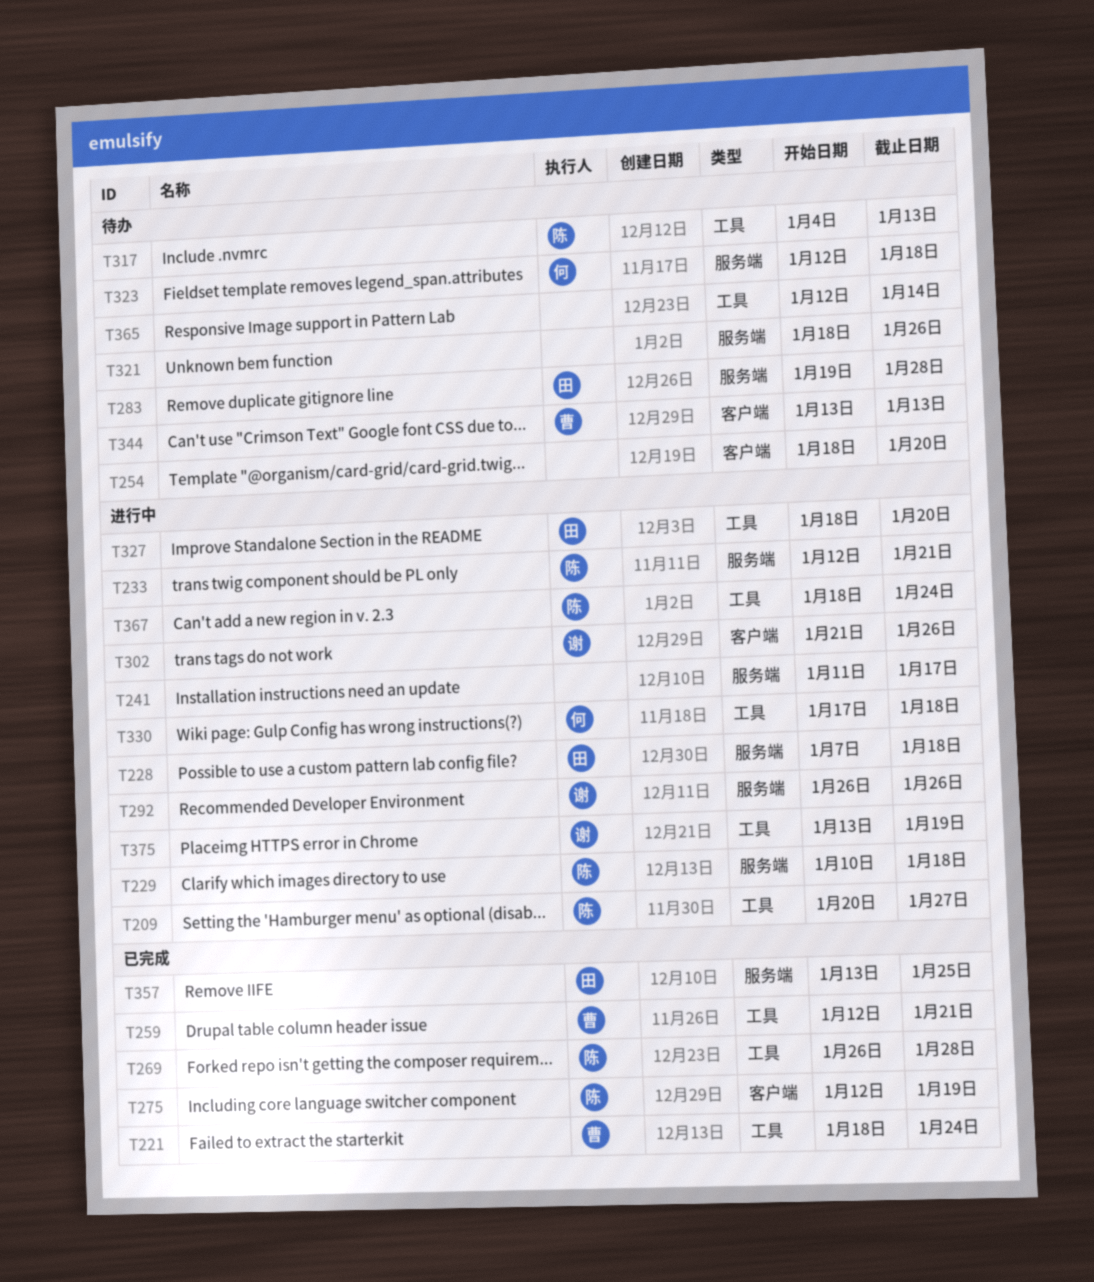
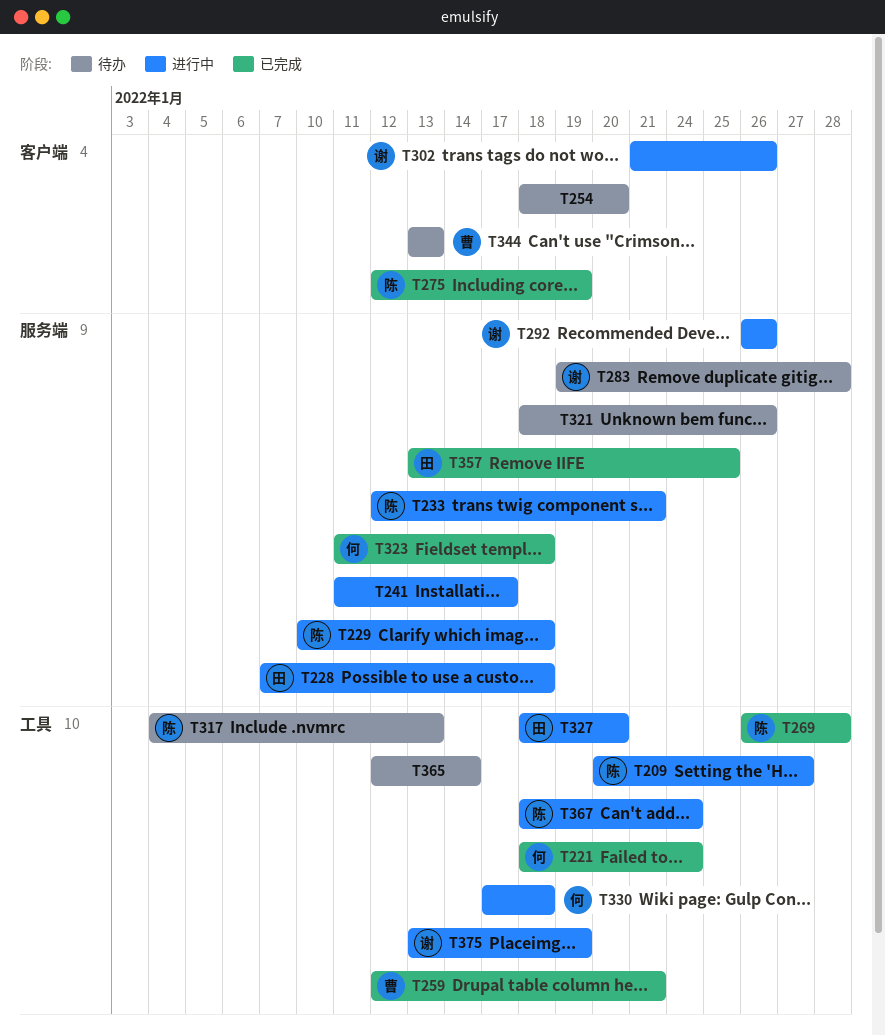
T221, owner: 曹 -> 何
T283, owner: 田 -> 谢
T323, status: 待办 -> 已完成
T323, start: Jan 12 -> Jan 11

